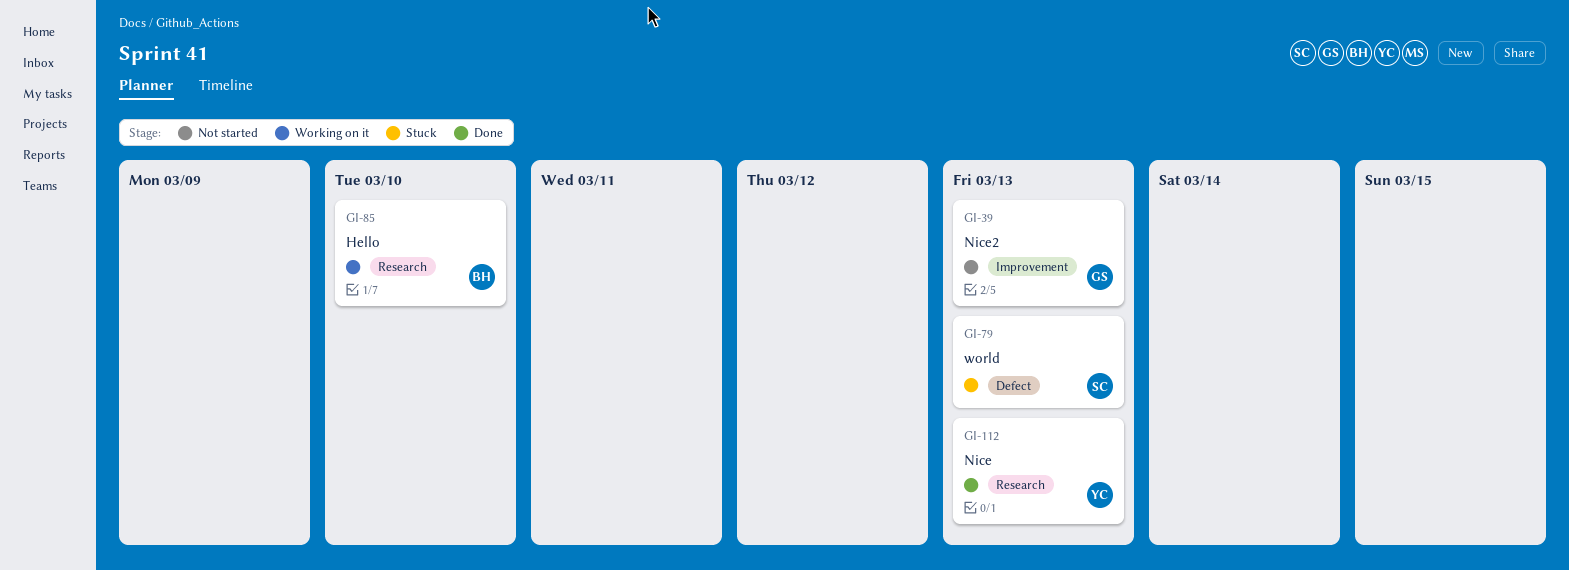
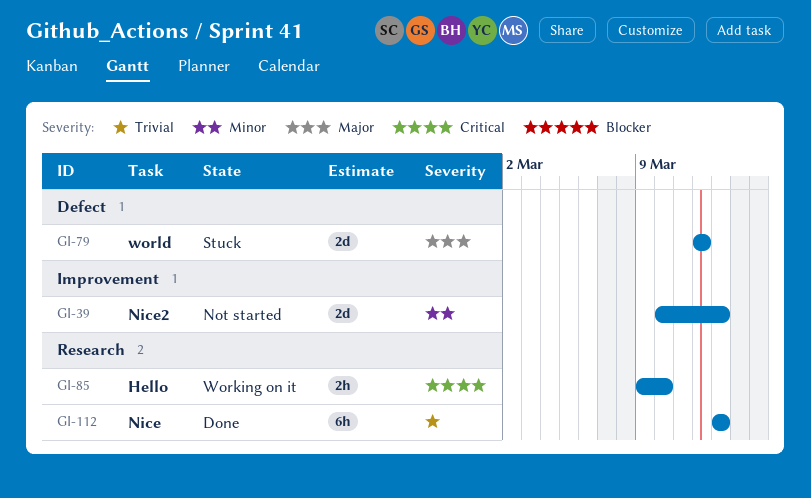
GI-79, due: Mar 13 -> Mar 12

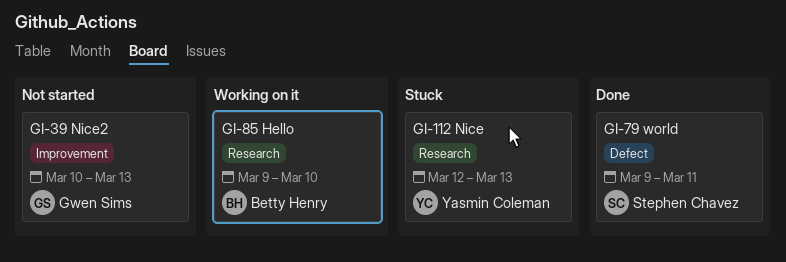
GI-79, status: Stuck -> Done
GI-79, start: Mar 12 -> Mar 9
GI-79, due: Mar 12 -> Mar 11
GI-112, status: Done -> Stuck
GI-112, start: Mar 13 -> Mar 12

